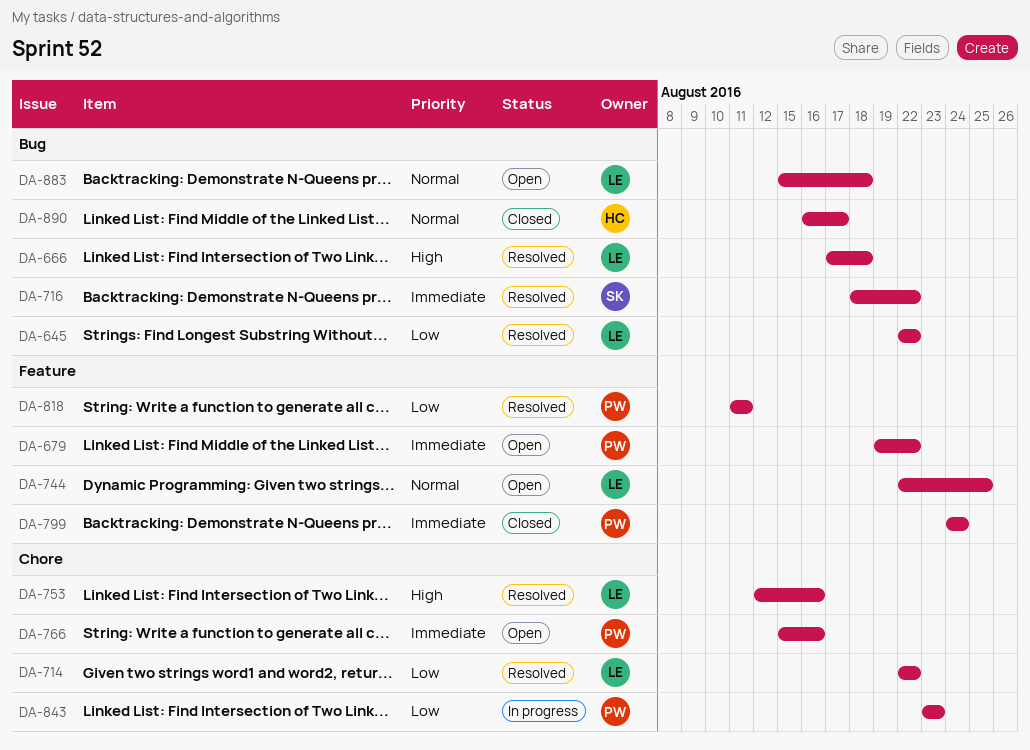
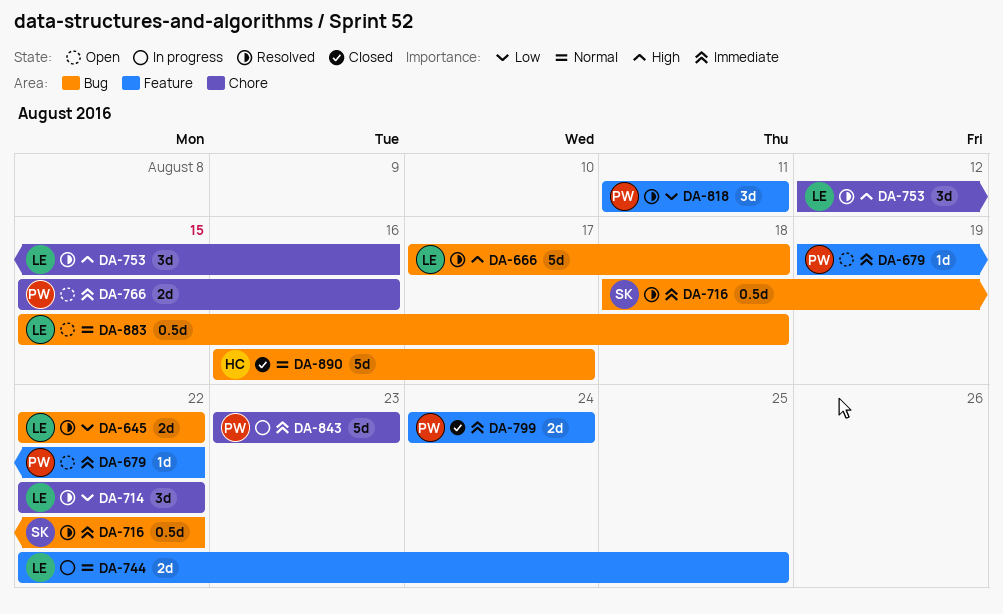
DA-744, status: Open -> In progress
DA-843, priority: Low -> Immediate

